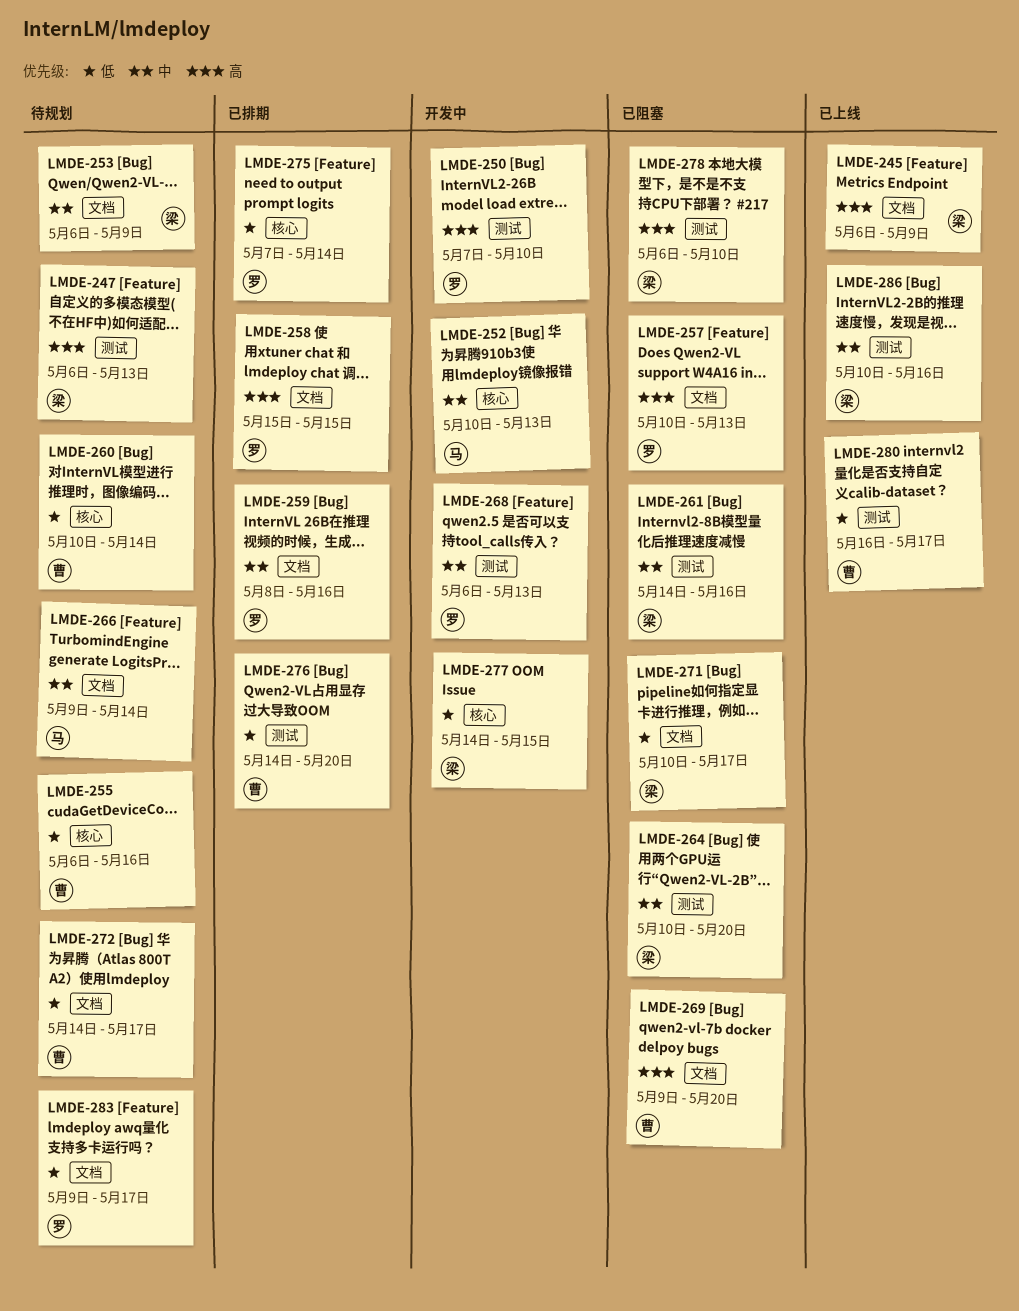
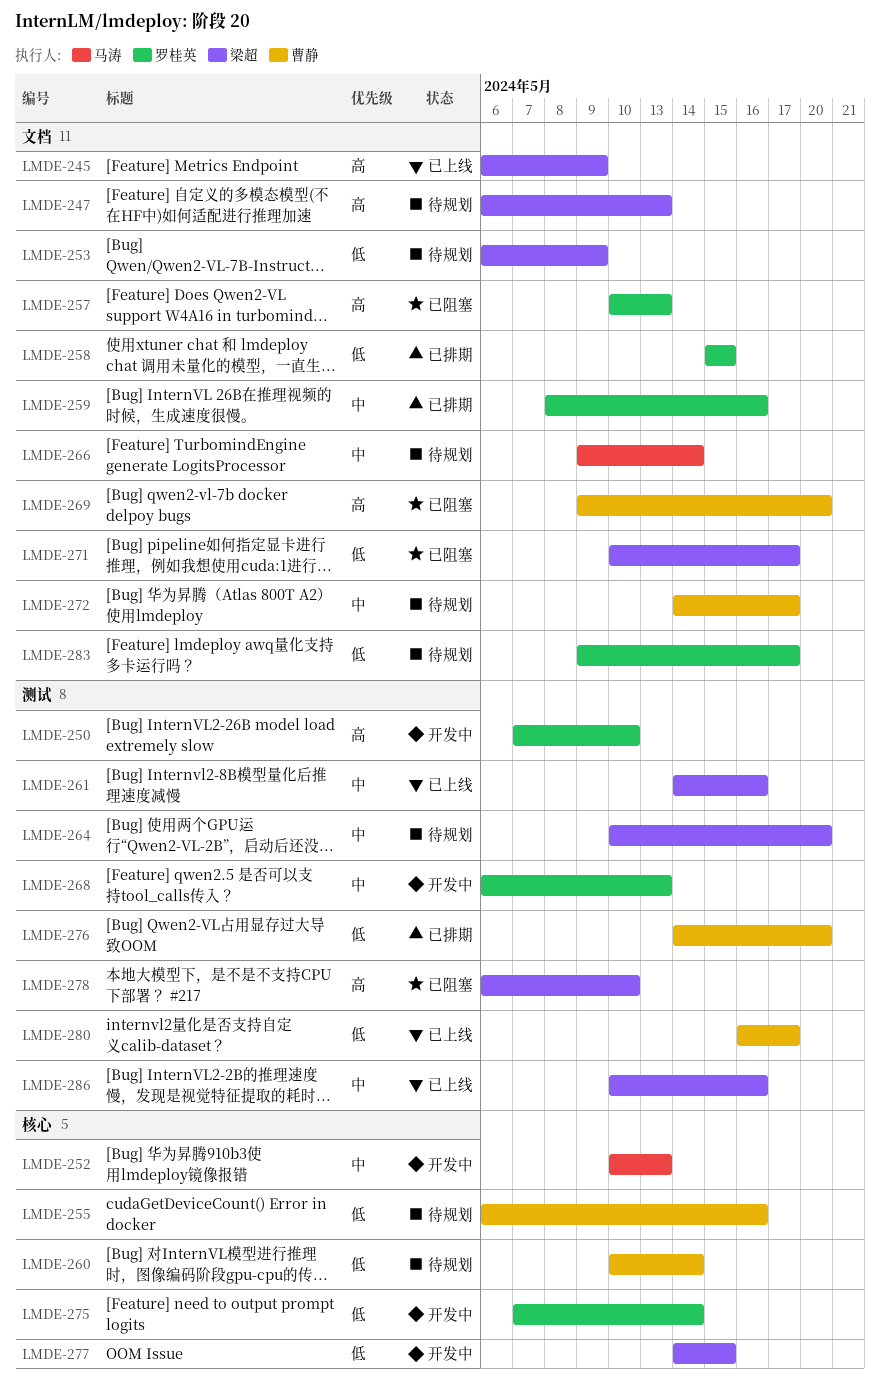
LMDE-247, label: 测试 -> 文档
LMDE-253, priority: 中 -> 低
LMDE-258, priority: 高 -> 低
LMDE-261, status: 已阻塞 -> 已上线
LMDE-264, status: 已阻塞 -> 待规划
LMDE-272, priority: 低 -> 中
LMDE-275, status: 已排期 -> 开发中

